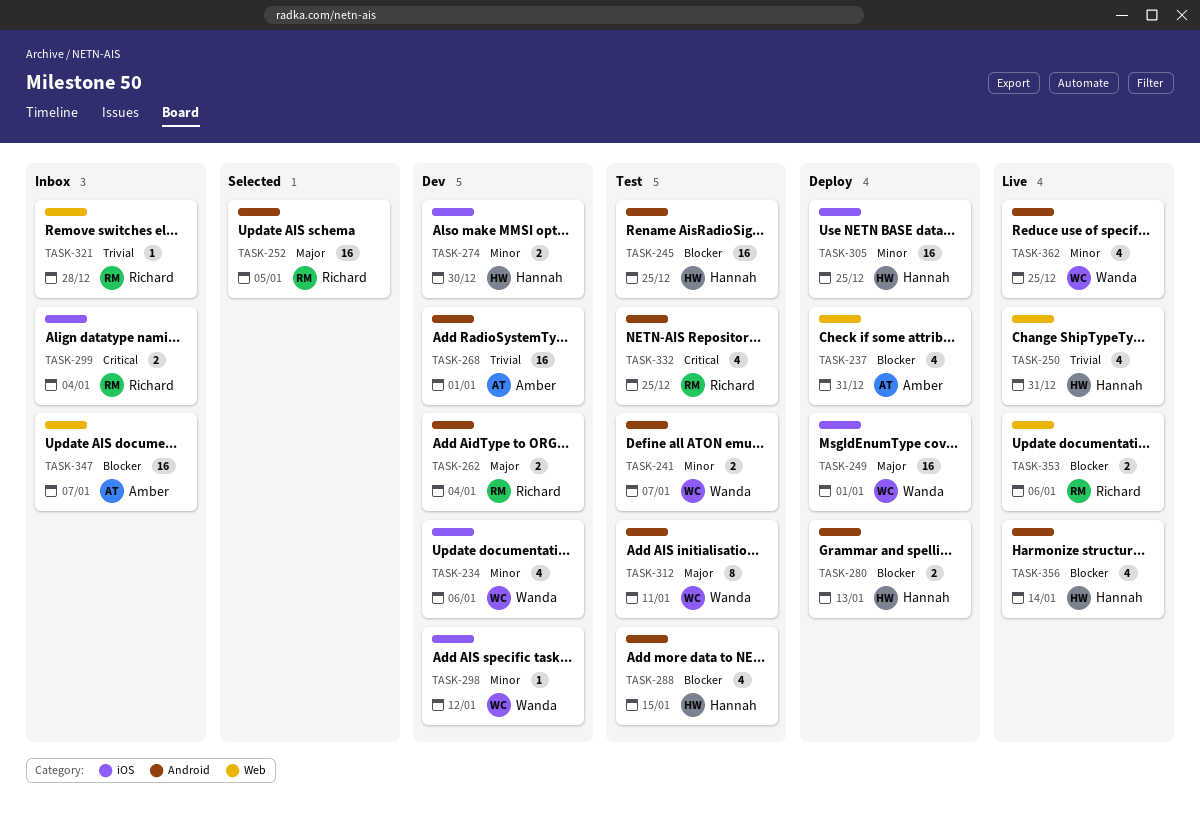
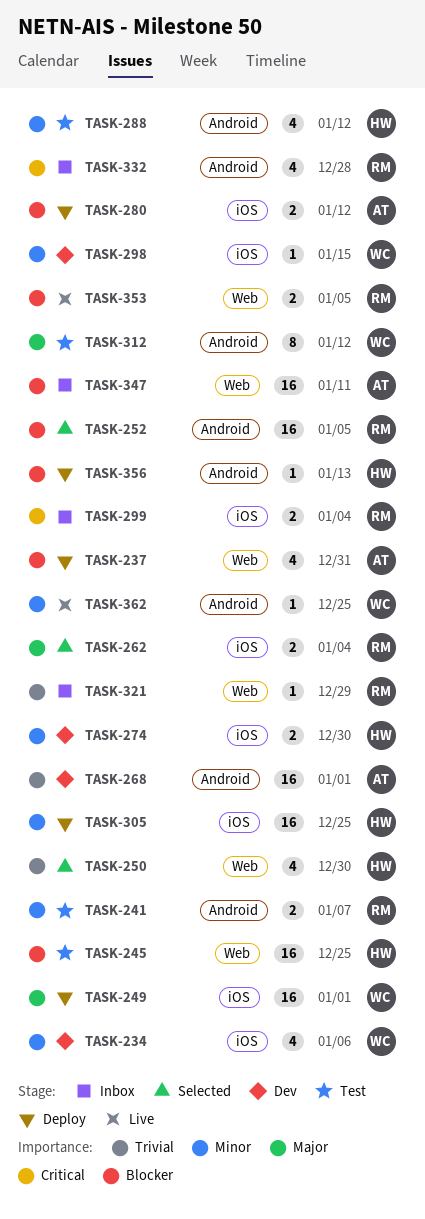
TASK-241, owner: Wanda -> Richard
TASK-245, label: Android -> Web
TASK-250, status: Live -> Selected
TASK-250, due: Dec 31 -> Dec 30
TASK-252, priority: Major -> Blocker
TASK-262, status: Dev -> Selected
TASK-262, label: Android -> iOS
TASK-280, owner: Hannah -> Amber
TASK-280, label: Android -> iOS
TASK-280, due: Jan 13 -> Jan 12
TASK-288, priority: Blocker -> Minor
TASK-288, due: Jan 15 -> Jan 12
TASK-298, due: Jan 12 -> Jan 15
TASK-312, due: Jan 11 -> Jan 12
TASK-321, due: Dec 28 -> Dec 29
TASK-332, status: Test -> Inbox
TASK-332, due: Dec 25 -> Dec 28
TASK-347, due: Jan 7 -> Jan 11
TASK-353, due: Jan 6 -> Jan 5
TASK-356, status: Live -> Deploy
TASK-356, estimate: 4 -> 1
TASK-356, due: Jan 14 -> Jan 13
TASK-362, estimate: 4 -> 1

